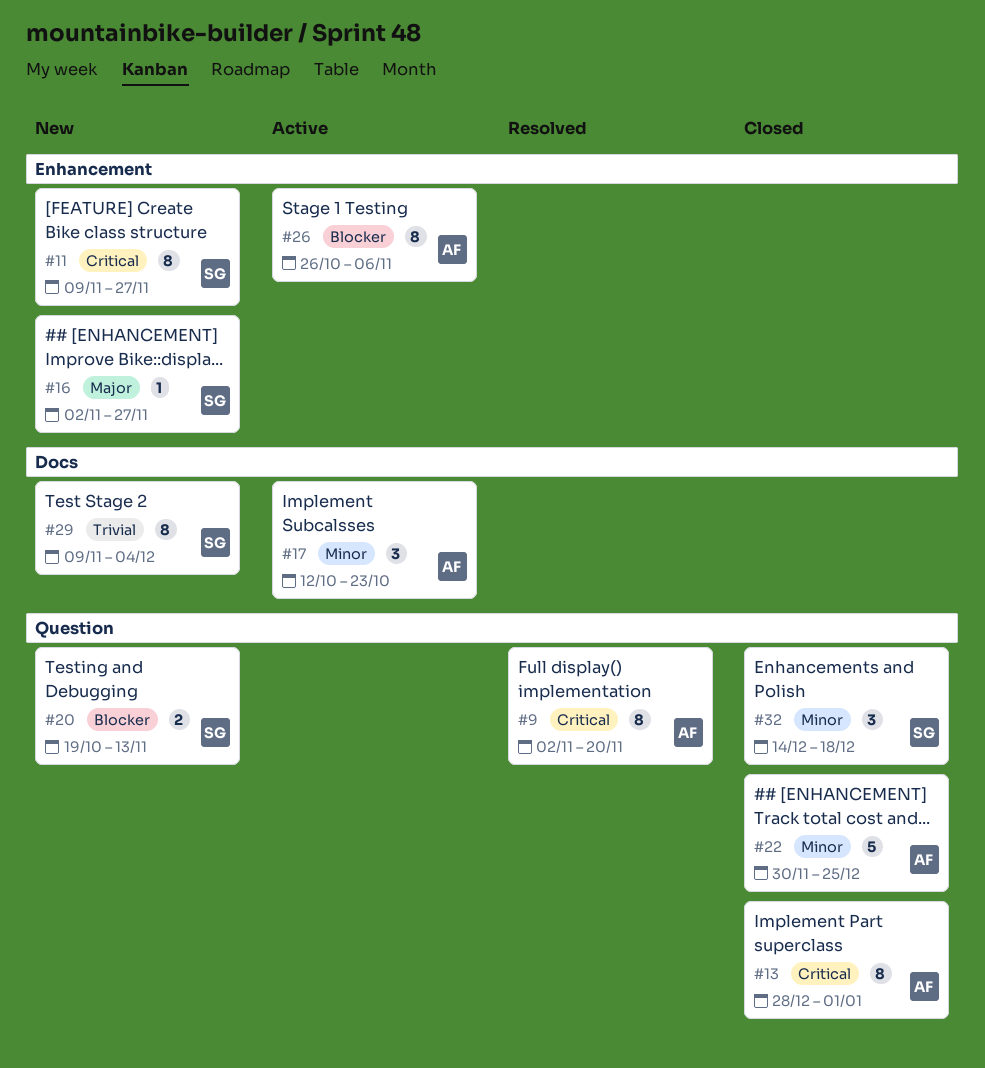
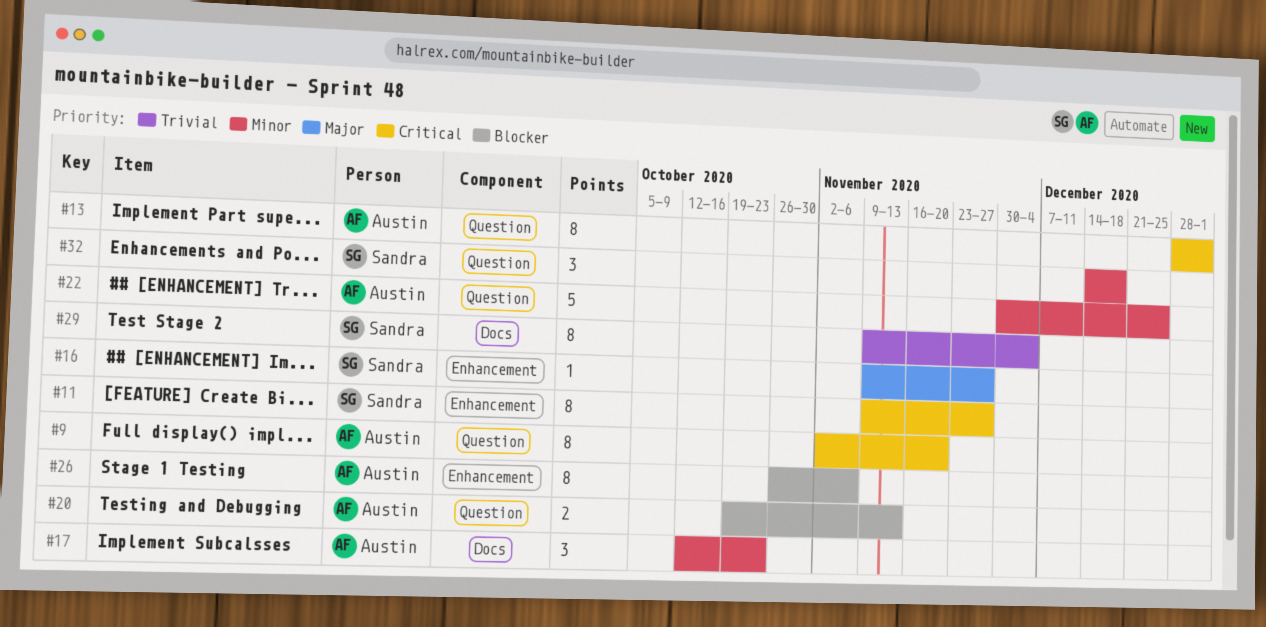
#16, start: Nov 2 -> Nov 9
#20, owner: Sandra -> Austin

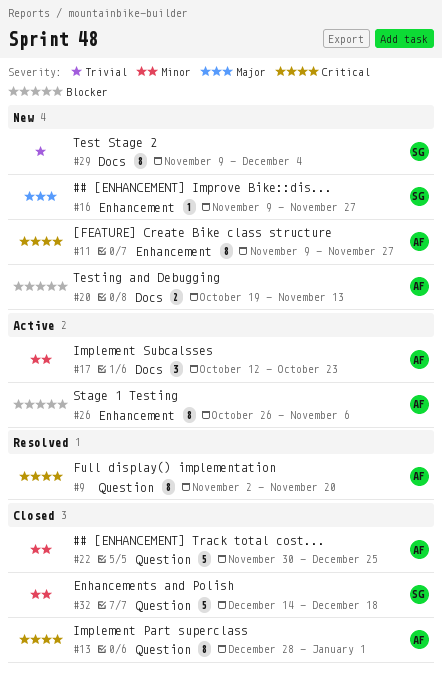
#11, owner: Sandra -> Austin
#20, label: Question -> Docs
#32, estimate: 3 -> 5

